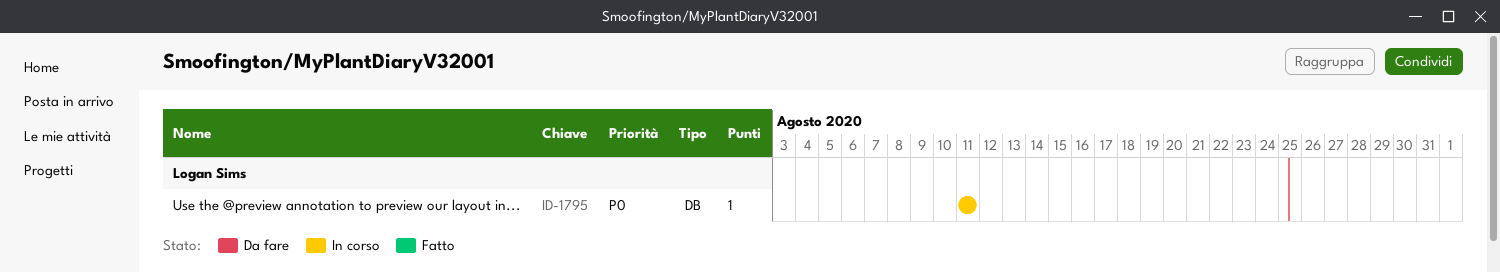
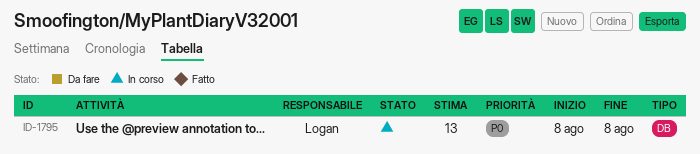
ID-1795, estimate: 1 -> 13
ID-1795, start: Aug 11 -> Aug 8
ID-1795, due: Aug 11 -> Aug 8

